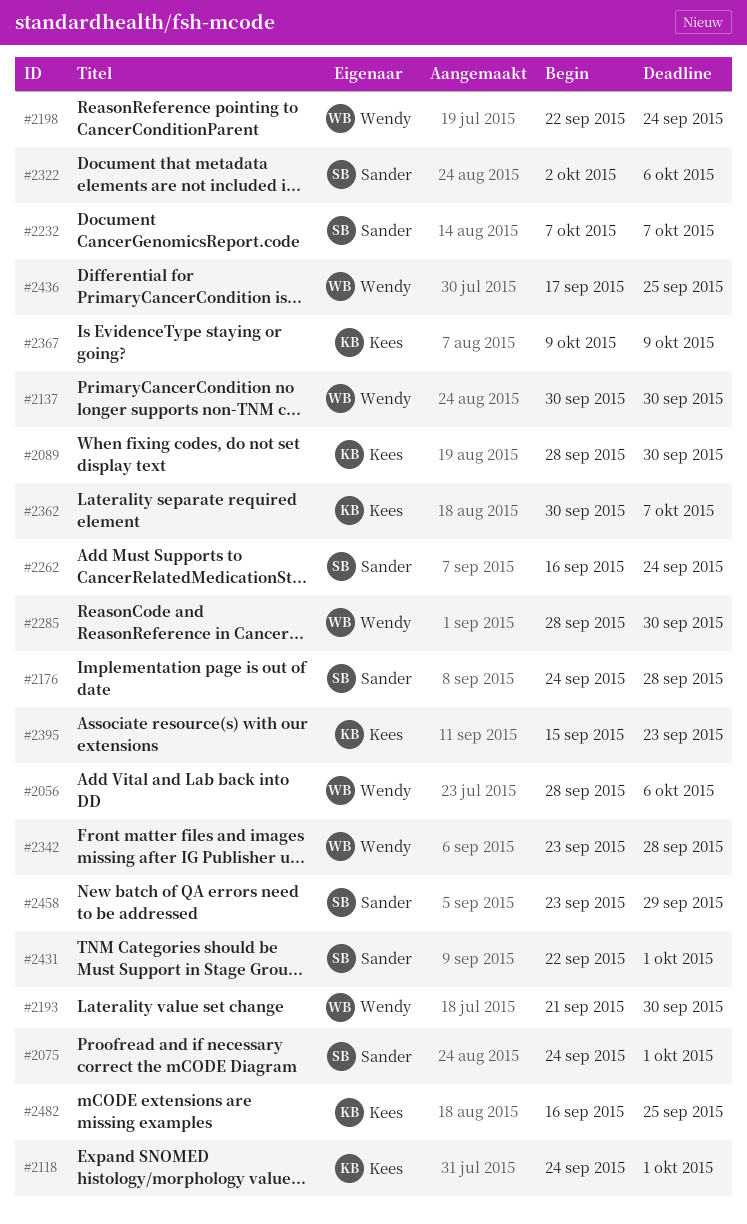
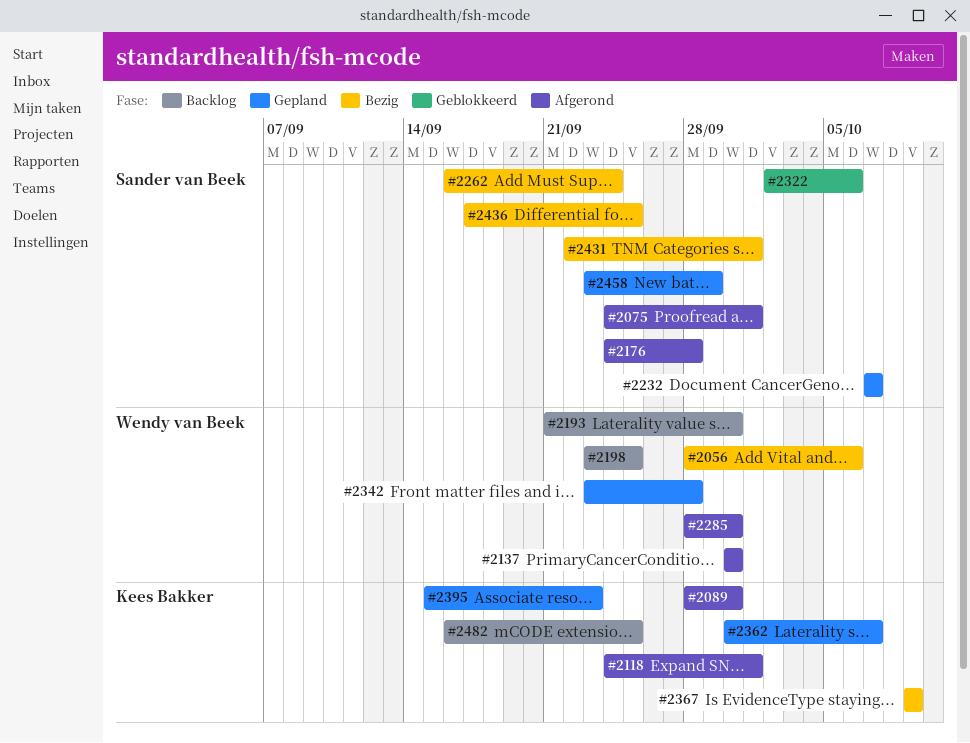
#2198, start: Sep 22 -> Sep 23
#2198, due: Sep 24 -> Sep 25
#2436, owner: Wendy van Beek -> Sander van Beek

